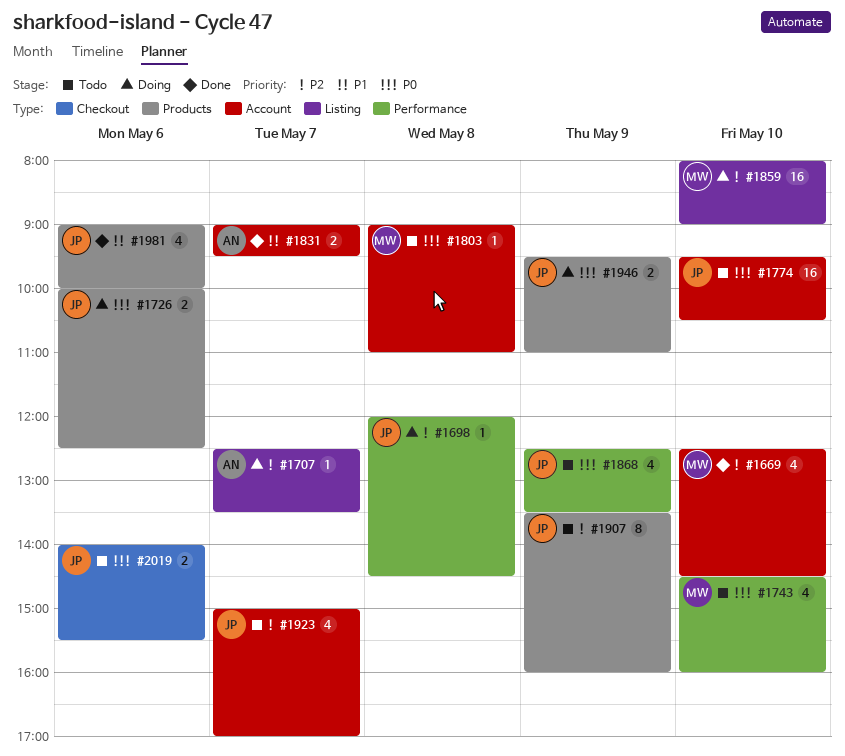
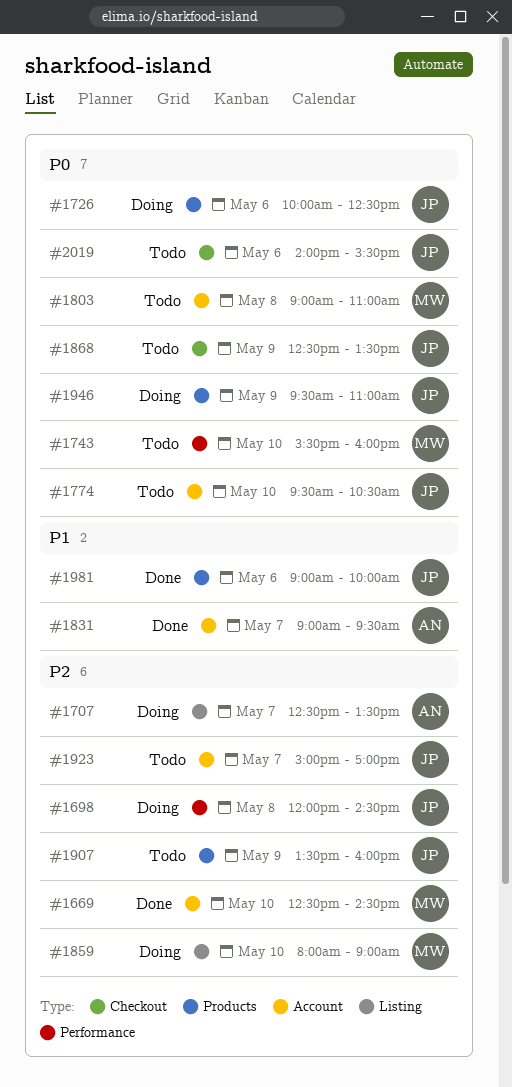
#1743, begins: 14:30 -> 15:30
#1868, label: Performance -> Checkout

